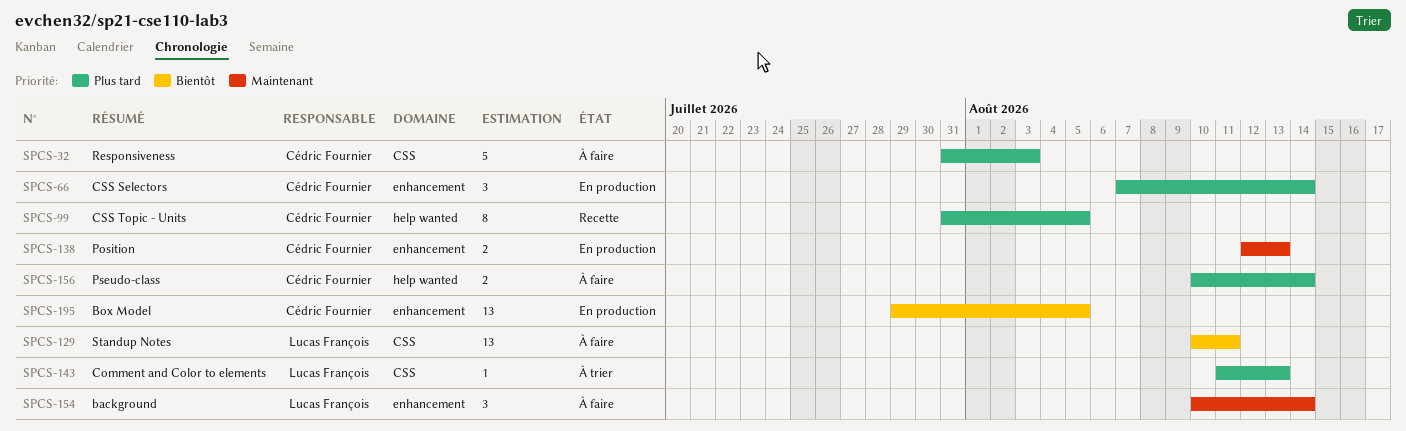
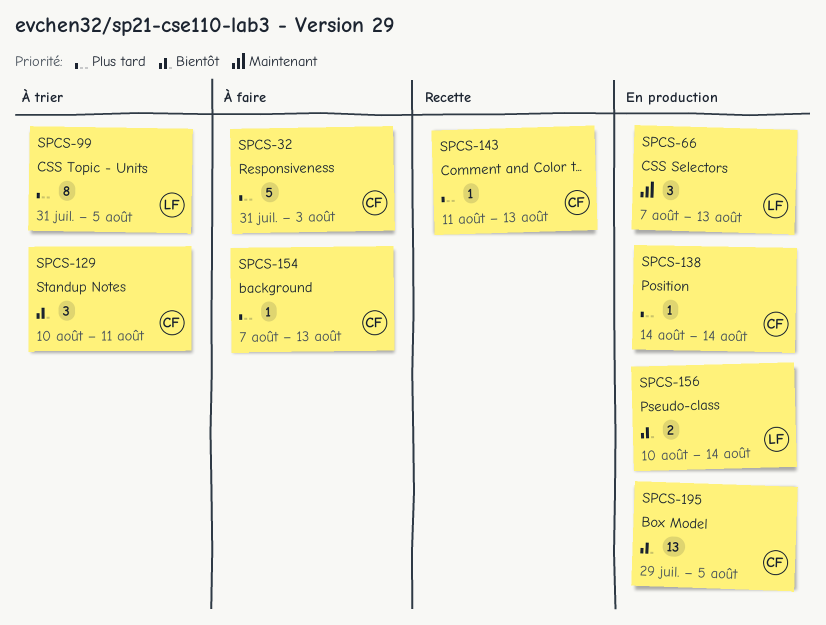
SPCS-66, owner: Cédric Fournier -> Lucas François
SPCS-66, priority: Plus tard -> Maintenant
SPCS-66, due: Aug 14 -> Aug 13
SPCS-99, status: Recette -> À trier
SPCS-99, owner: Cédric Fournier -> Lucas François
SPCS-129, status: À faire -> À trier
SPCS-129, owner: Lucas François -> Cédric Fournier
SPCS-129, estimate: 13 -> 3
SPCS-138, priority: Maintenant -> Plus tard
SPCS-138, estimate: 2 -> 1
SPCS-138, start: Aug 12 -> Aug 14
SPCS-138, due: Aug 13 -> Aug 14
SPCS-143, status: À trier -> Recette
SPCS-143, owner: Lucas François -> Cédric Fournier
SPCS-154, owner: Lucas François -> Cédric Fournier
SPCS-154, priority: Maintenant -> Plus tard
SPCS-154, estimate: 3 -> 1
SPCS-154, start: Aug 10 -> Aug 7
SPCS-154, due: Aug 14 -> Aug 13
SPCS-156, status: À faire -> En production
SPCS-156, owner: Cédric Fournier -> Lucas François
SPCS-156, priority: Plus tard -> Bientôt

